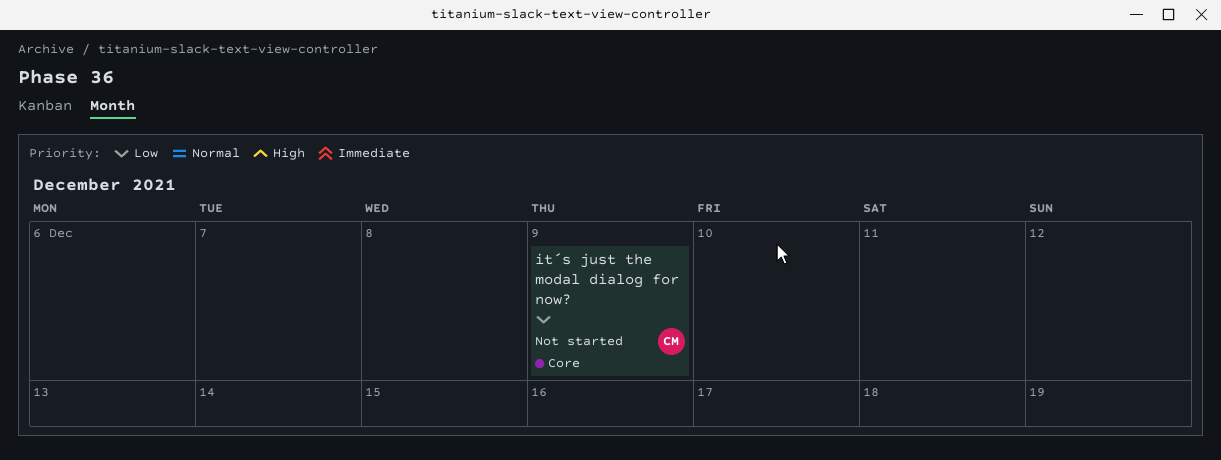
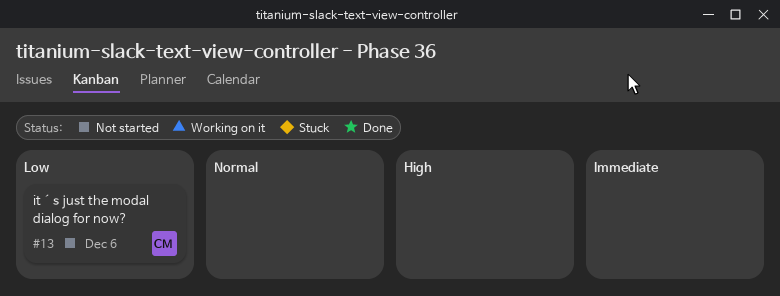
it´s just the modal dialog for now?, due: Dec 9 -> Dec 6

